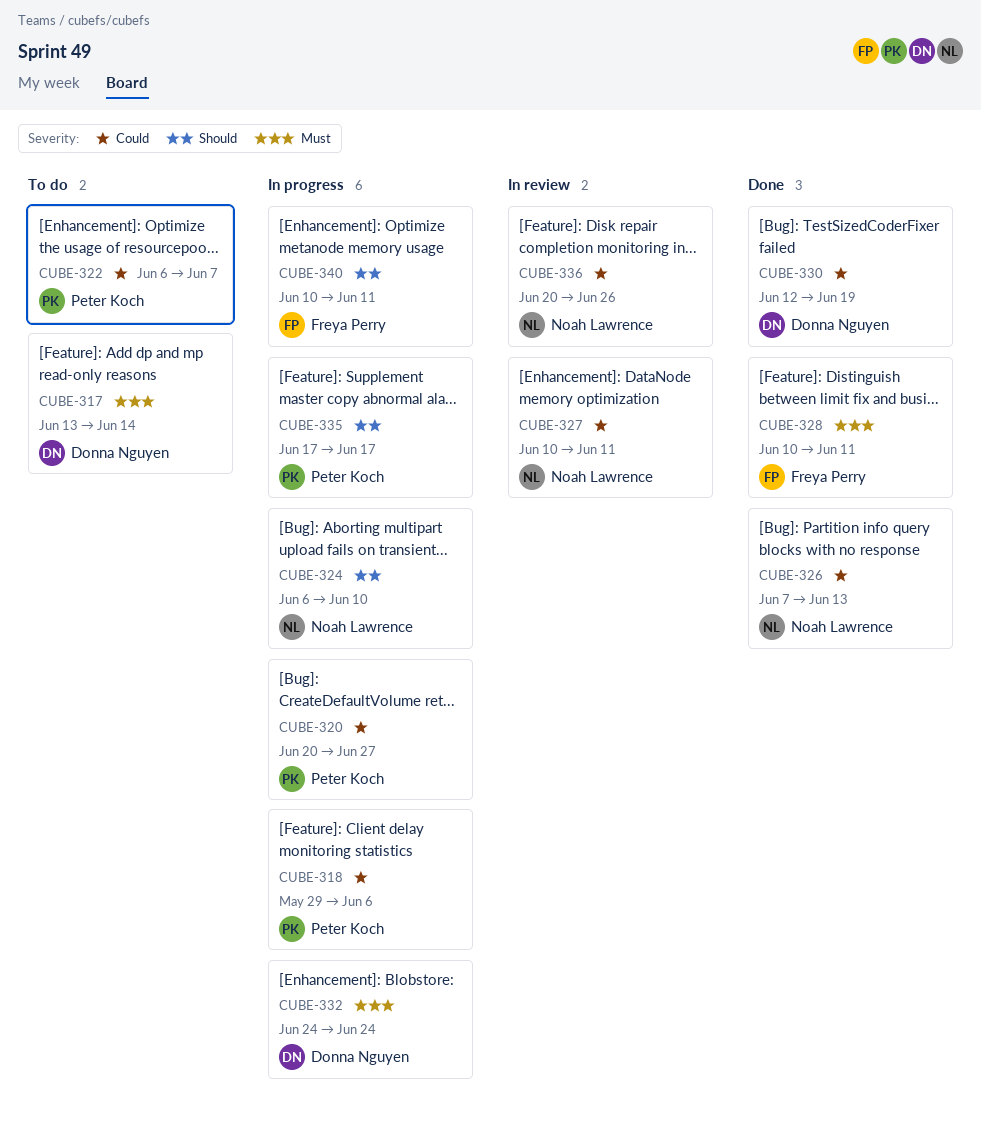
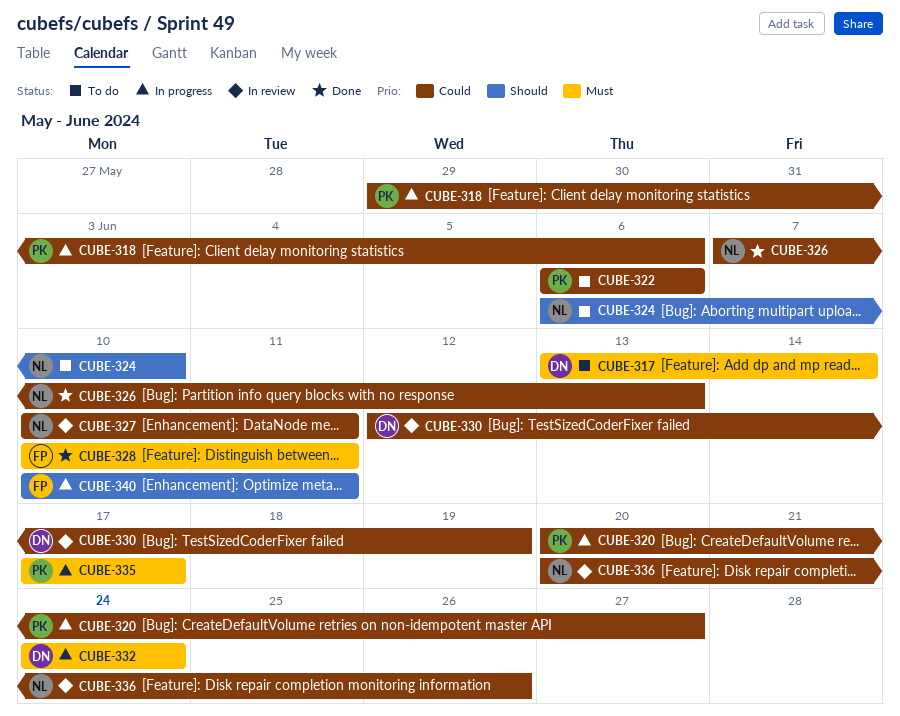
CUBE-322, due: Jun 7 -> Jun 6
CUBE-324, status: In progress -> To do
CUBE-330, status: Done -> In review
CUBE-335, priority: Should -> Must

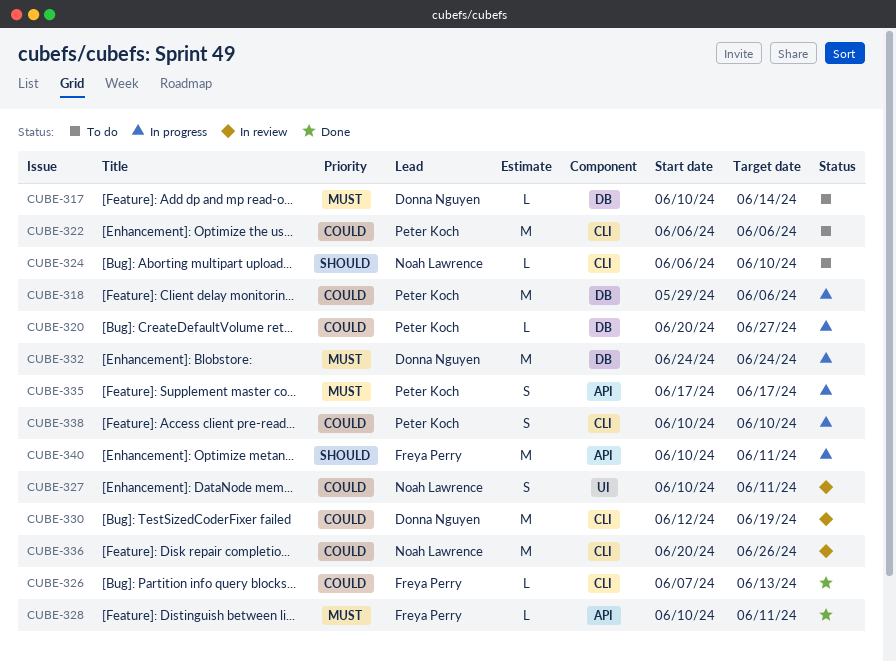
CUBE-317, start: Jun 13 -> Jun 10
CUBE-326, owner: Noah Lawrence -> Freya Perry
CUBE-338: none -> present

